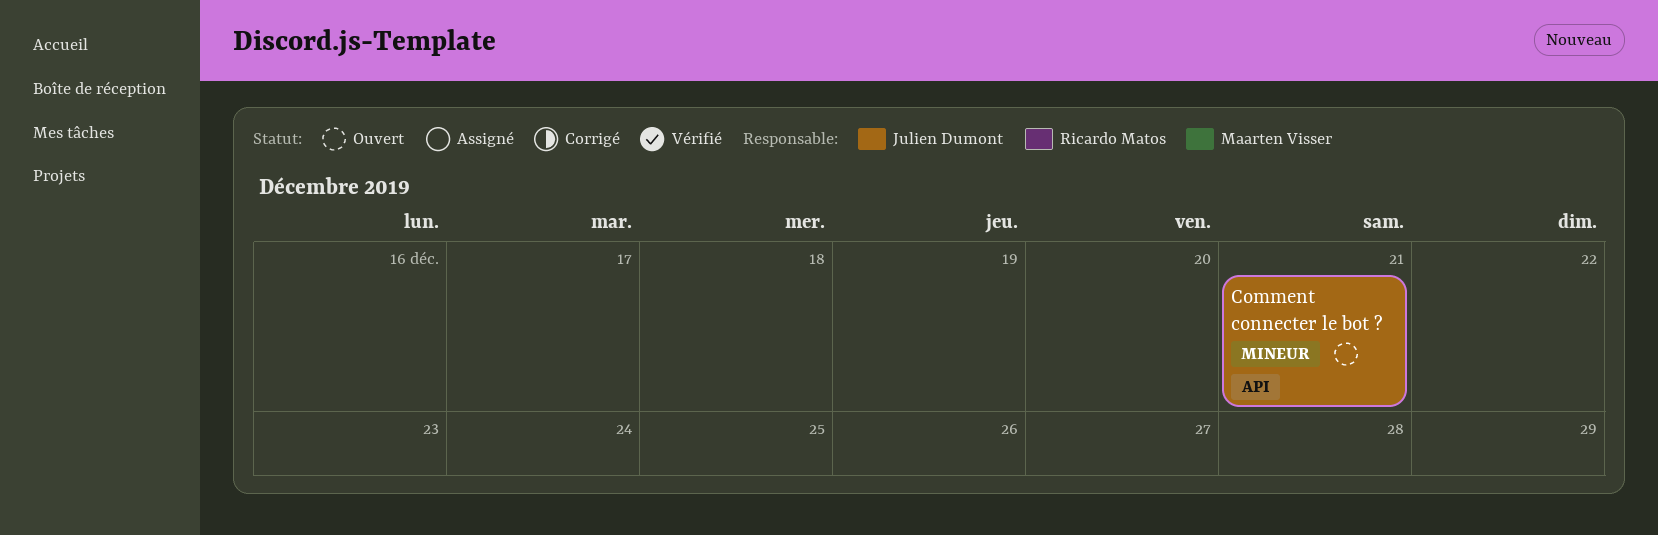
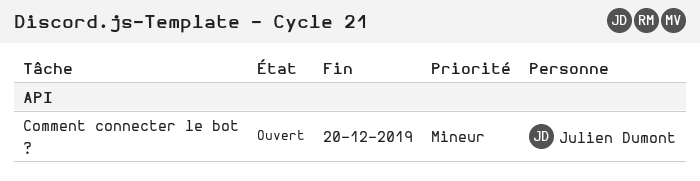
Comment connecter le bot ?, due: Dec 21 -> Dec 20

